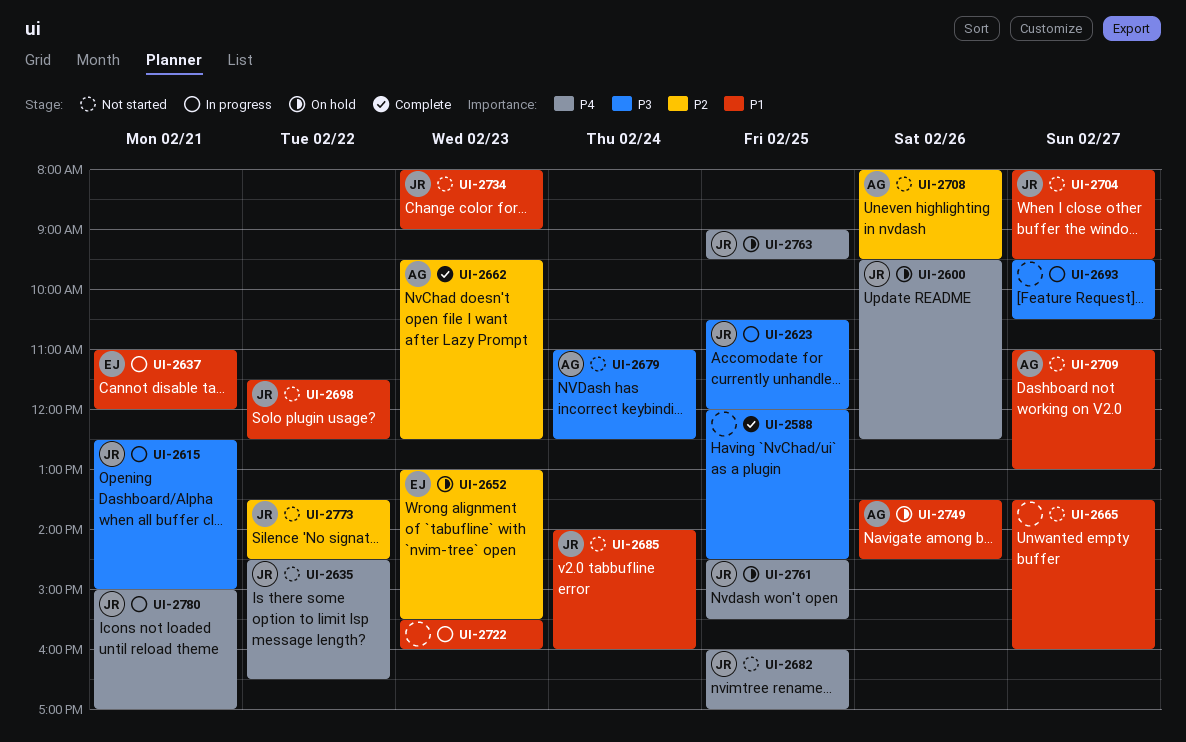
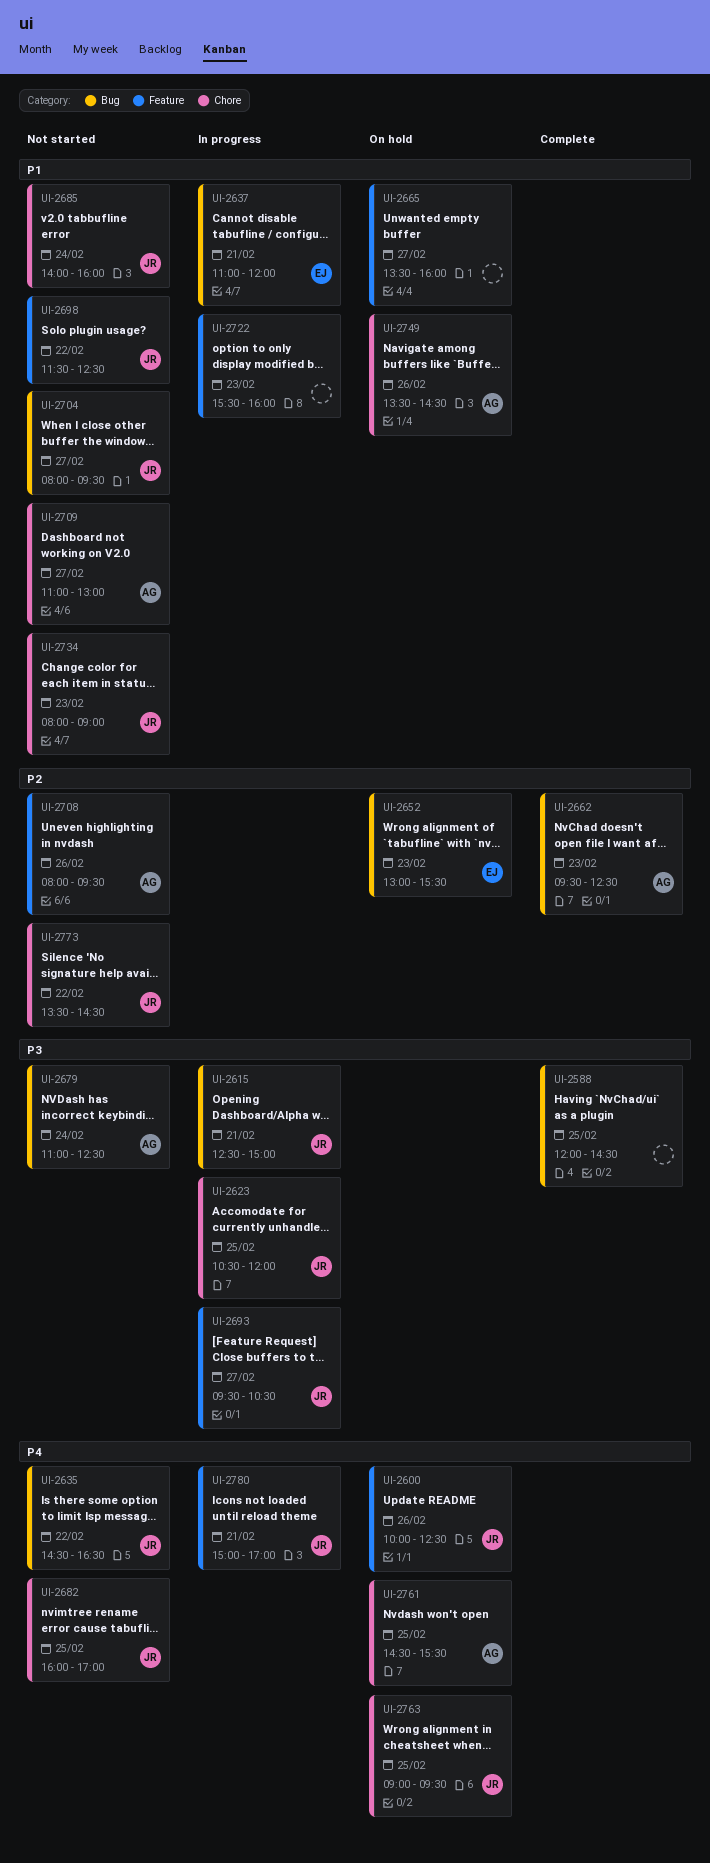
UI-2600, begins: 09:30 -> 10:00
UI-2665, status: Not started -> On hold
UI-2693, owner: none -> JR
UI-2761, owner: JR -> AG

